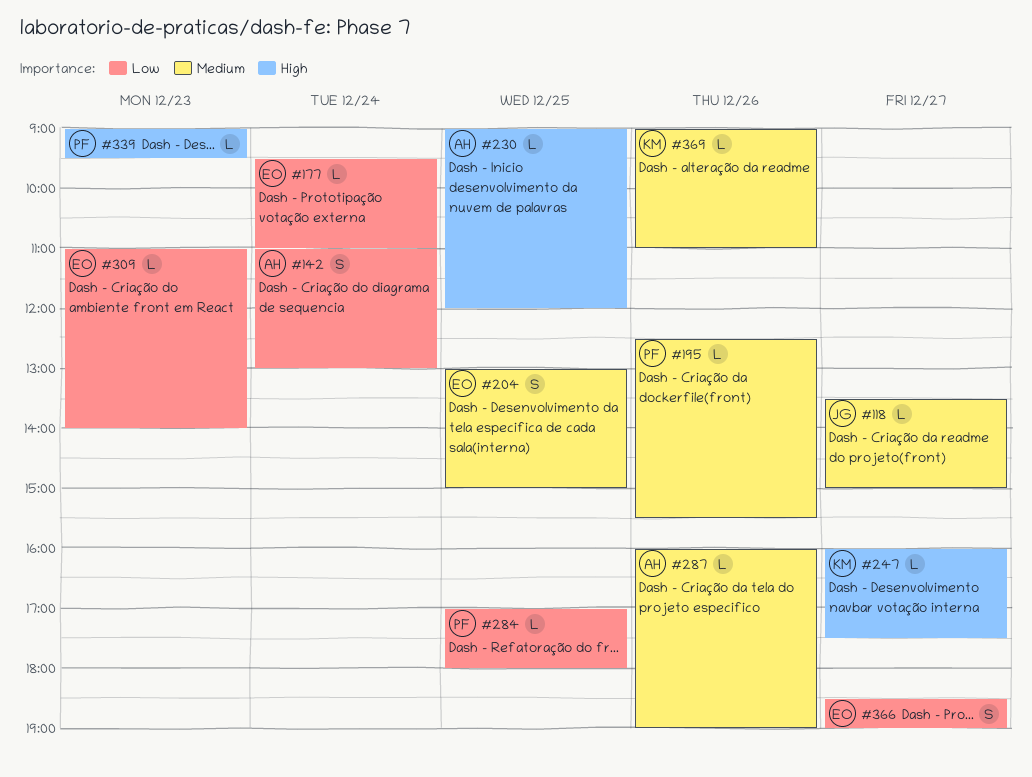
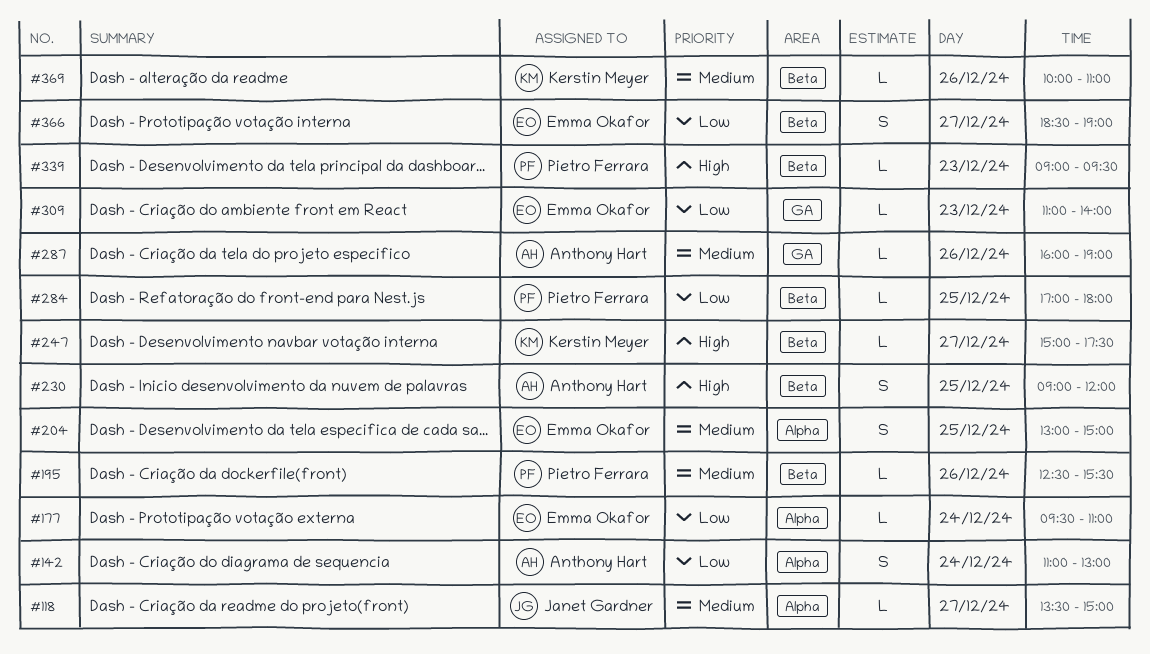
#230, estimate: L -> S
#247, begins: 16:00 -> 15:00
#369, begins: 09:00 -> 10:00

